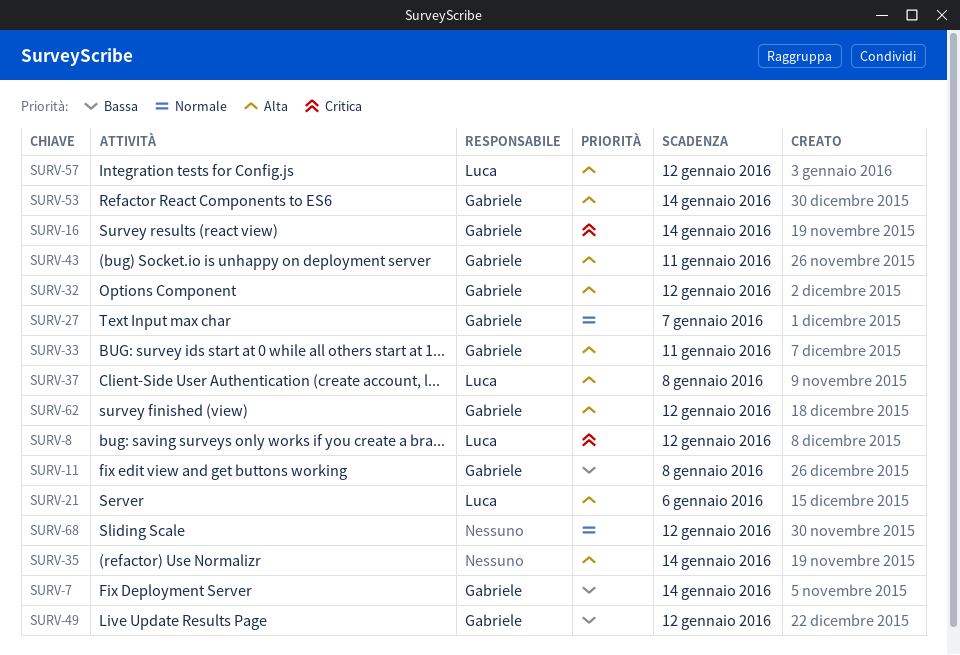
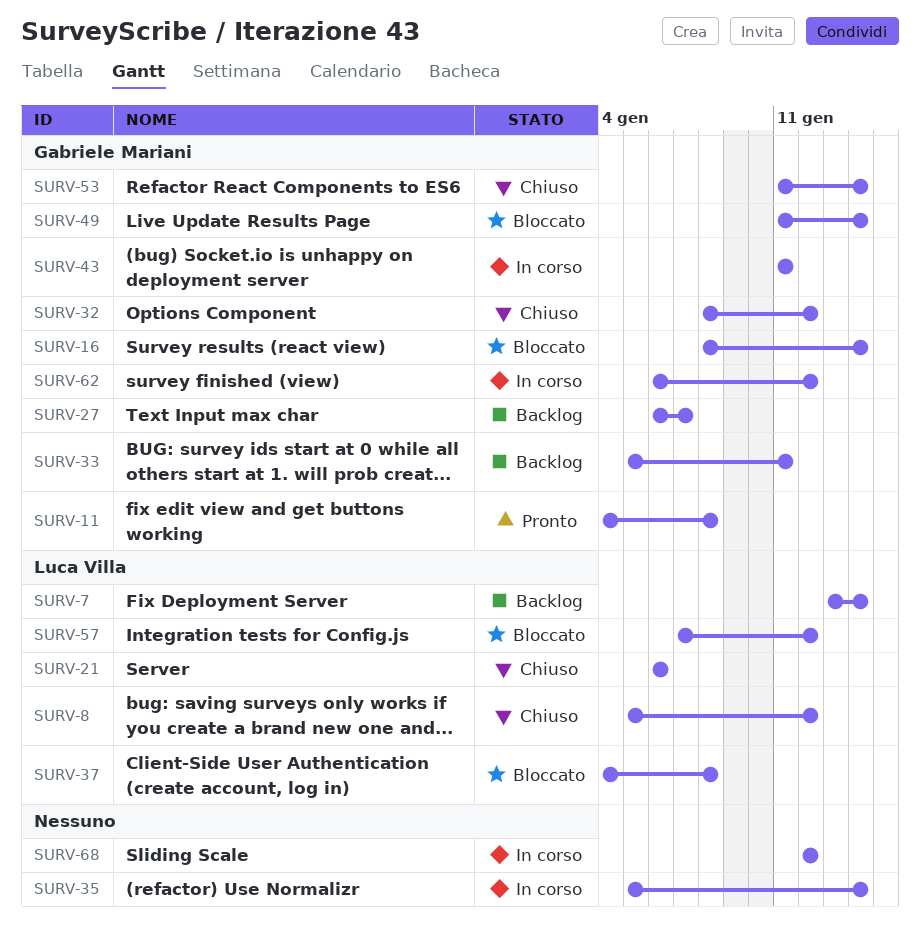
SURV-7, owner: Gabriele Mariani -> Luca Villa
SURV-49, due: Jan 12 -> Jan 14

